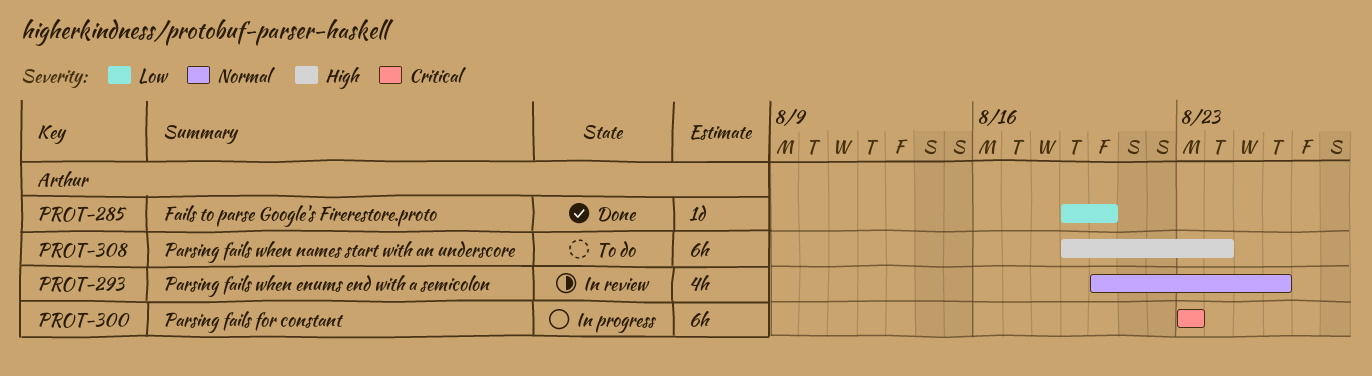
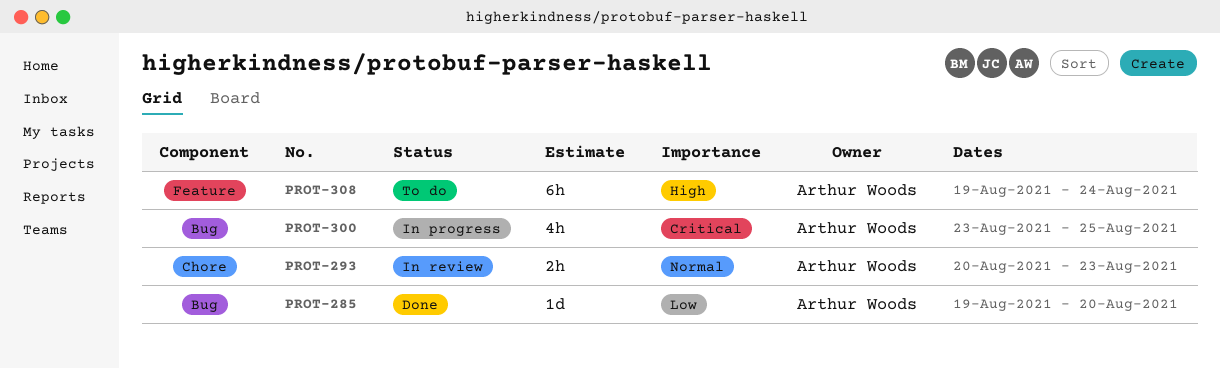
PROT-293, estimate: 4h -> 2h
PROT-293, due: Aug 26 -> Aug 23
PROT-300, estimate: 6h -> 4h
PROT-300, due: Aug 23 -> Aug 25

